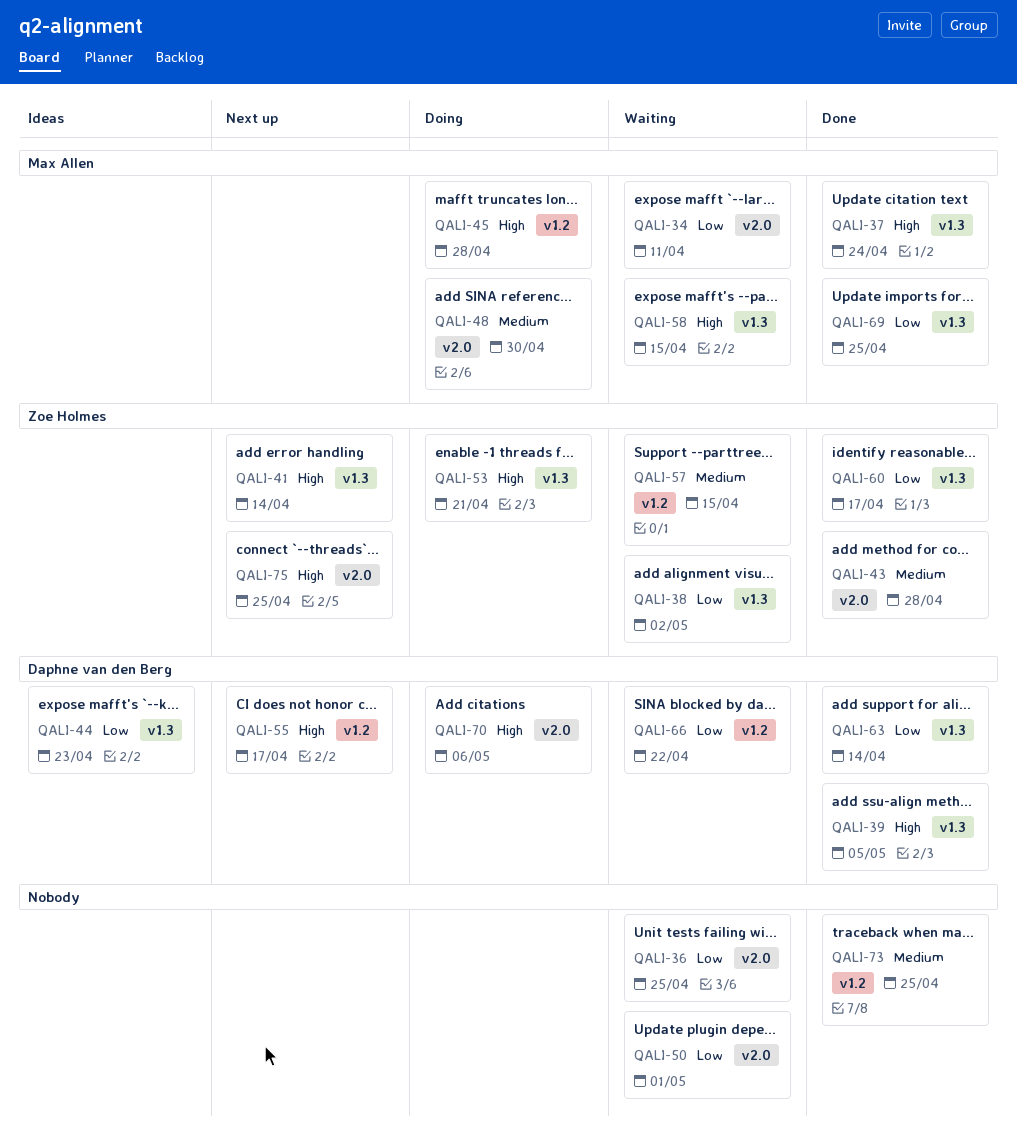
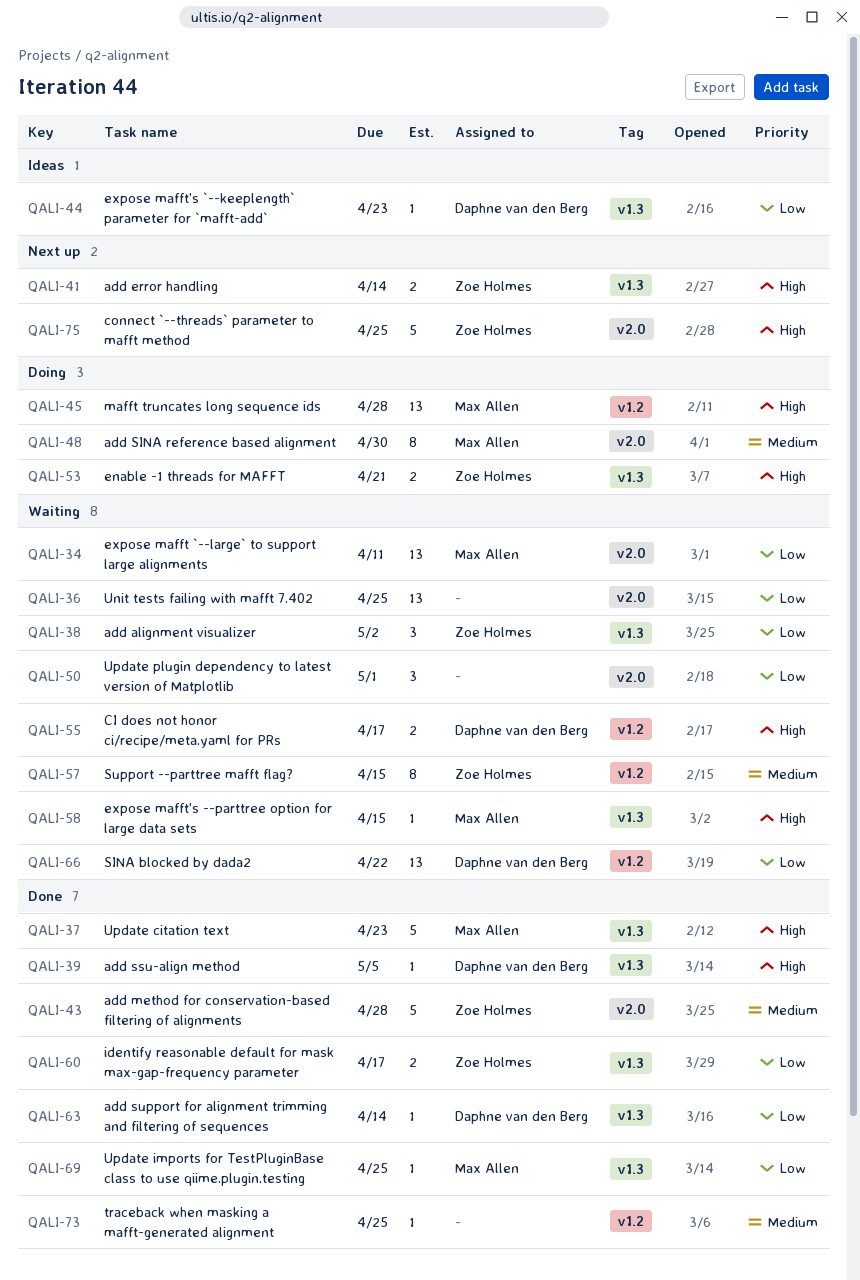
QALI-37, due: Apr 24 -> Apr 23
QALI-55, status: Next up -> Waiting
QALI-70: present -> none

